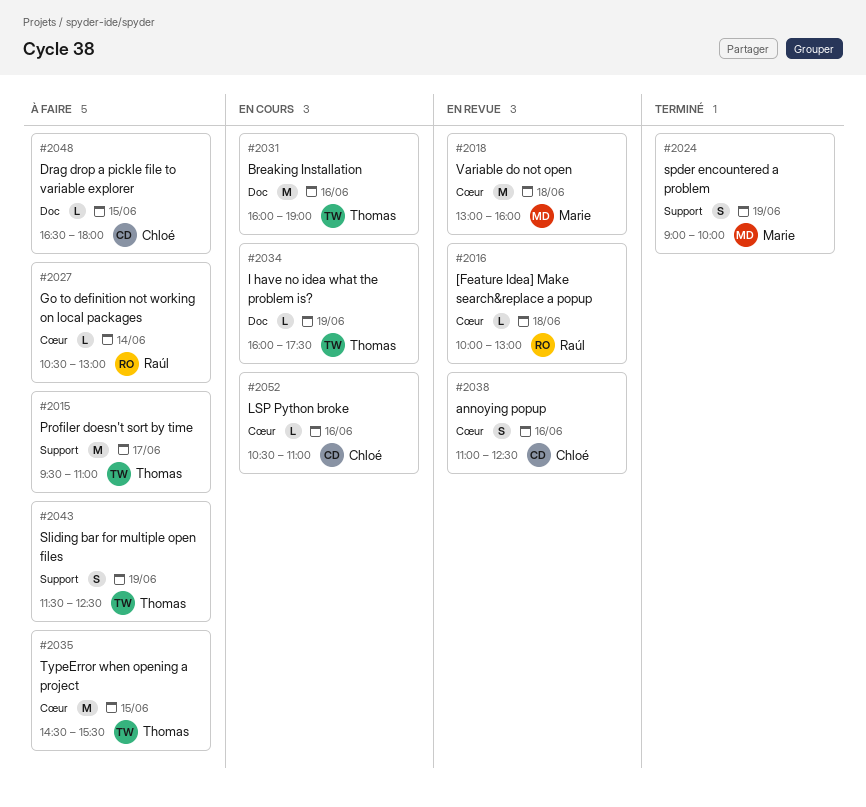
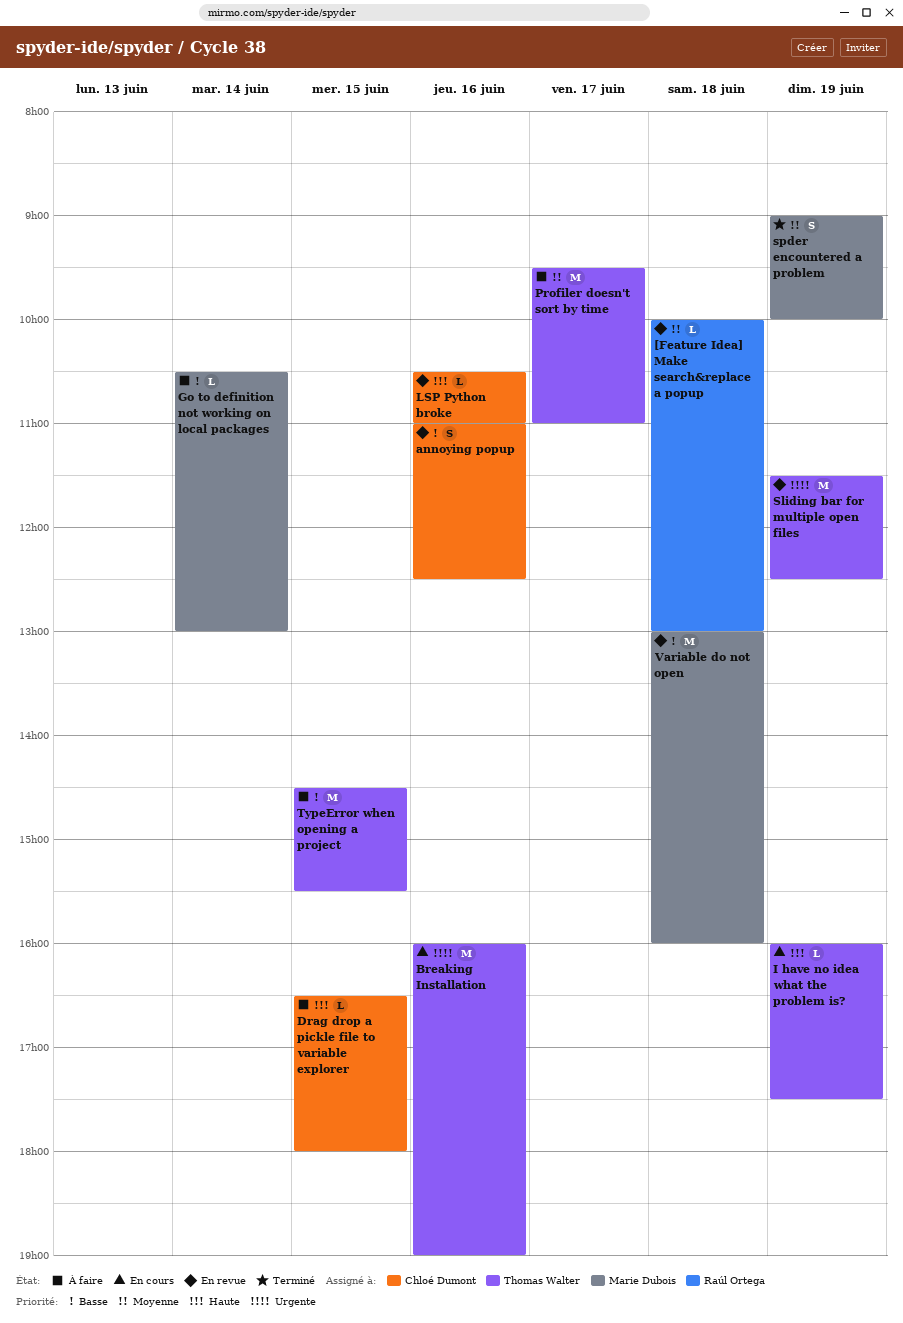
Go to definition not working on local packages, owner: Raúl Ortega -> Marie Dubois
LSP Python broke, status: En cours -> En revue
Sliding bar for multiple open files, status: À faire -> En revue
Sliding bar for multiple open files, estimate: S -> M

